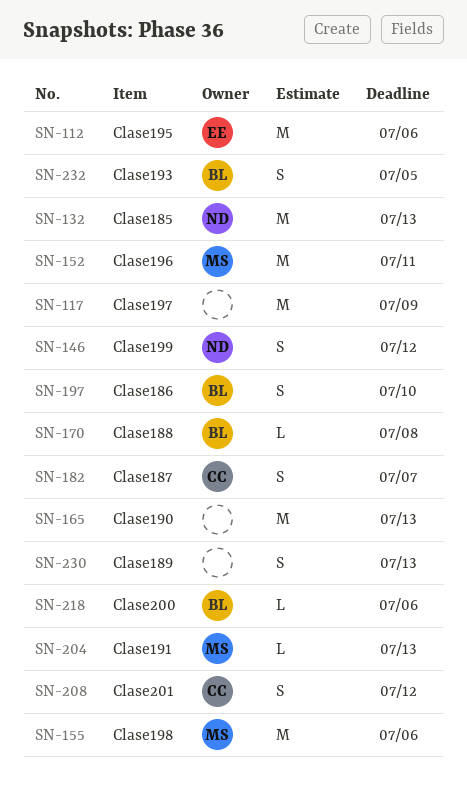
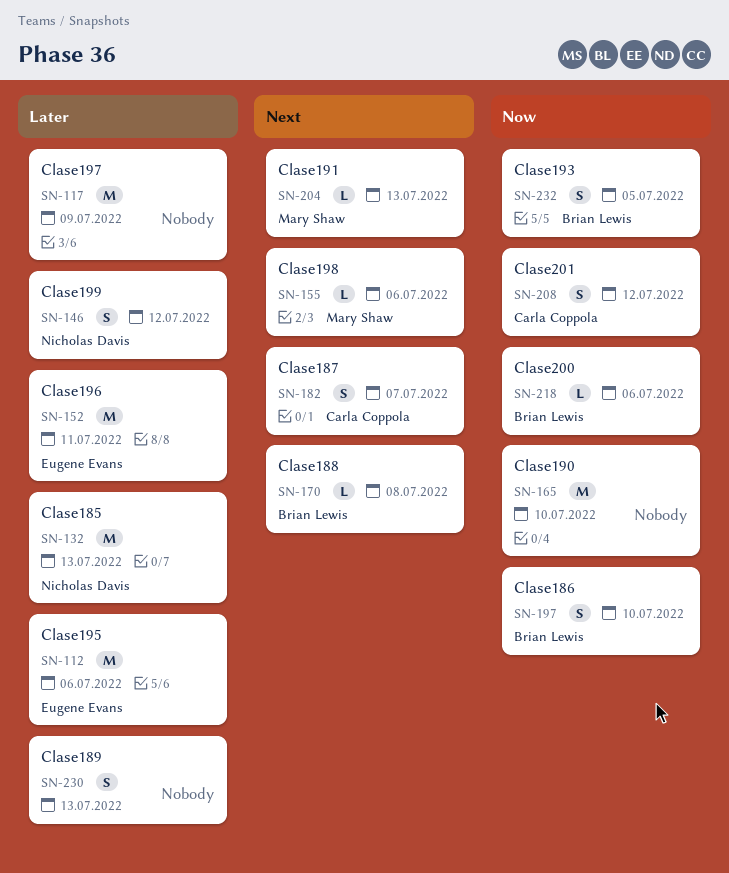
SN-152, owner: Mary Shaw -> Eugene Evans
SN-155, estimate: M -> L
SN-165, due: Jul 13 -> Jul 10

